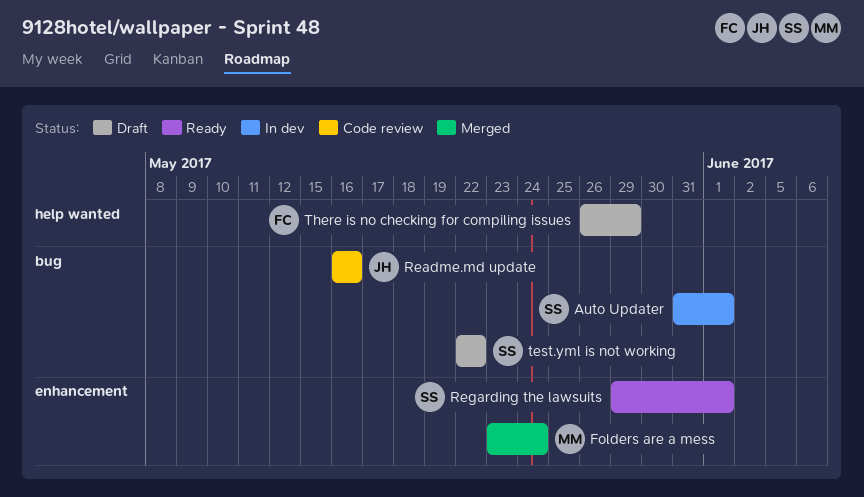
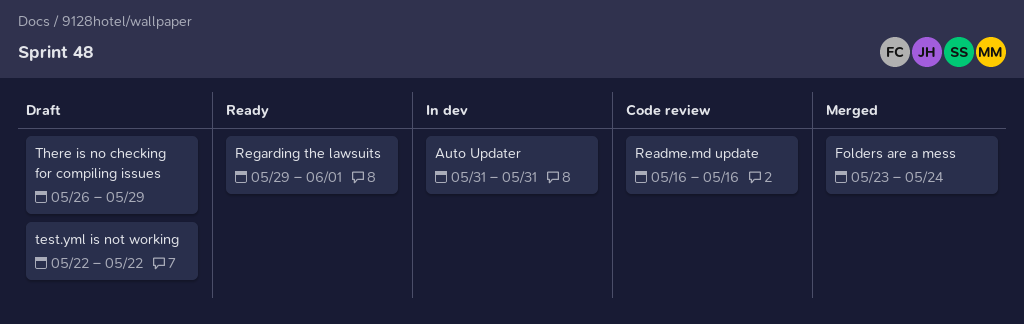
Auto Updater, due: Jun 1 -> May 31

